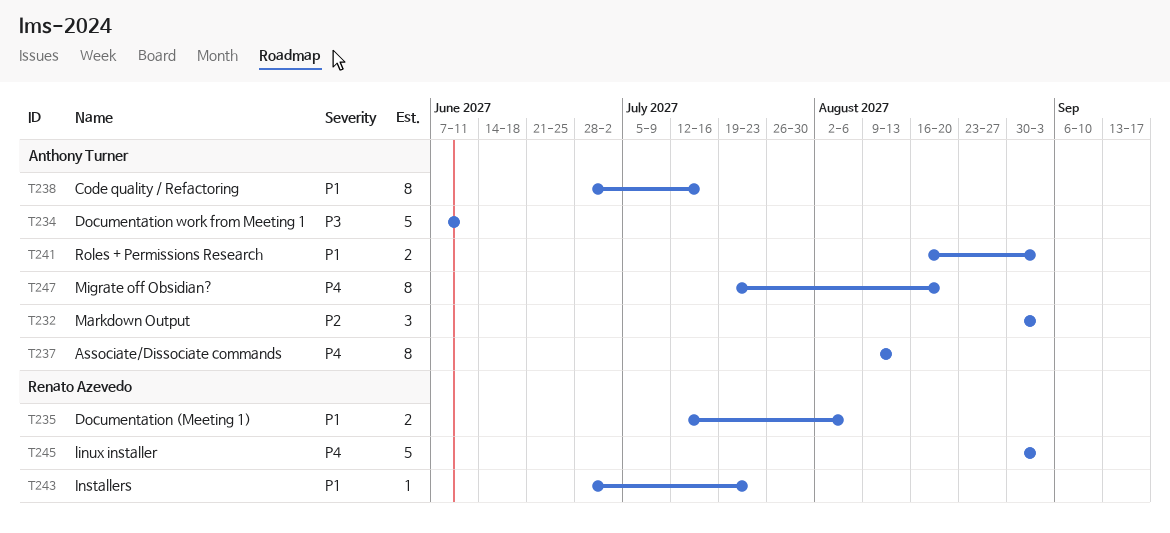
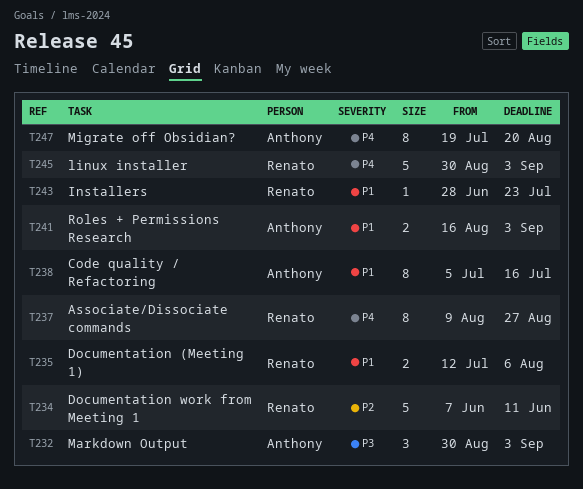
T232, priority: P2 -> P3
T234, owner: Anthony Turner -> Renato Azevedo
T234, priority: P3 -> P2
T237, owner: Anthony Turner -> Renato Azevedo
T237, due: Aug 13 -> Aug 27
T238, start: Jun 28 -> Jul 5

